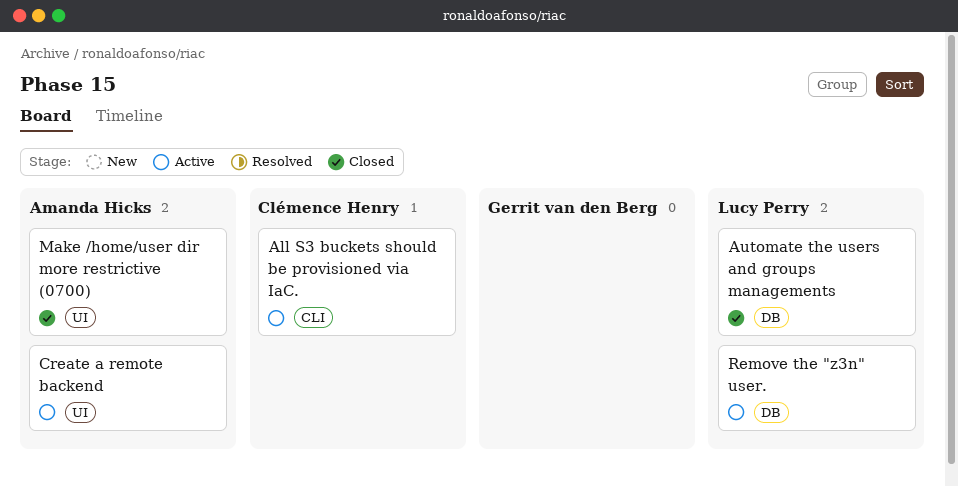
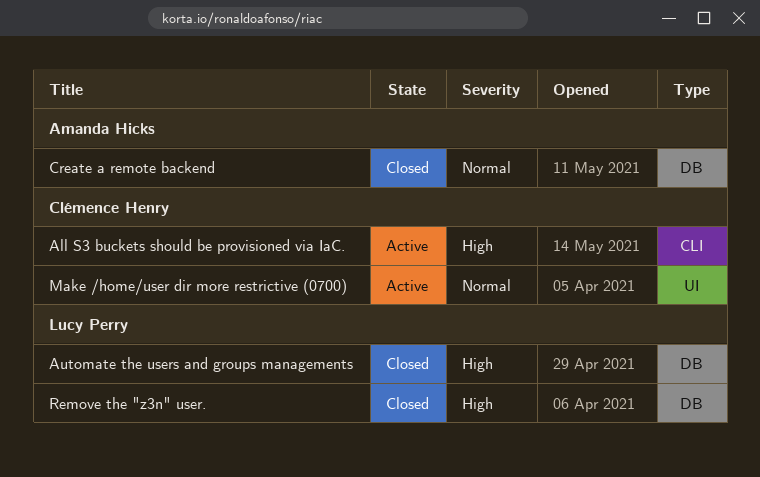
Create a remote backend, status: Active -> Closed
Create a remote backend, label: UI -> DB
Make /home/user dir more restrictive (0700), status: Closed -> Active
Make /home/user dir more restrictive (0700), owner: Amanda Hicks -> Clémence Henry
Remove the "z3n" user., status: Active -> Closed

